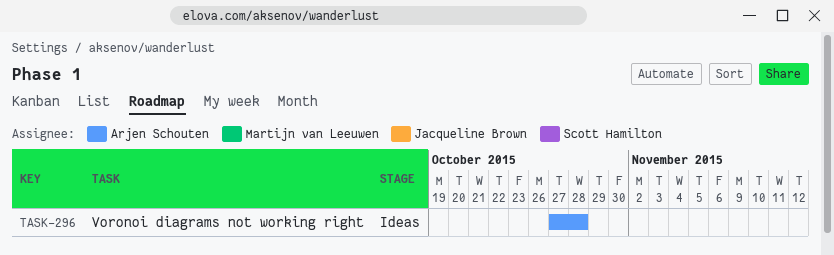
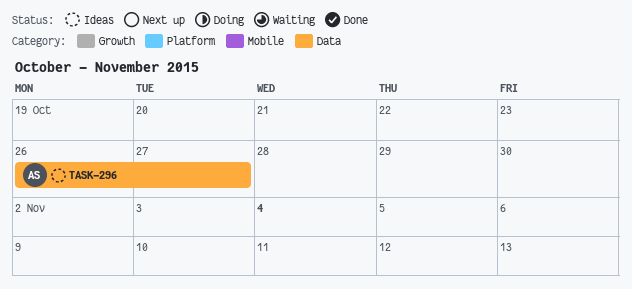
TASK-296, start: Oct 27 -> Oct 26
TASK-296, due: Oct 28 -> Oct 27

